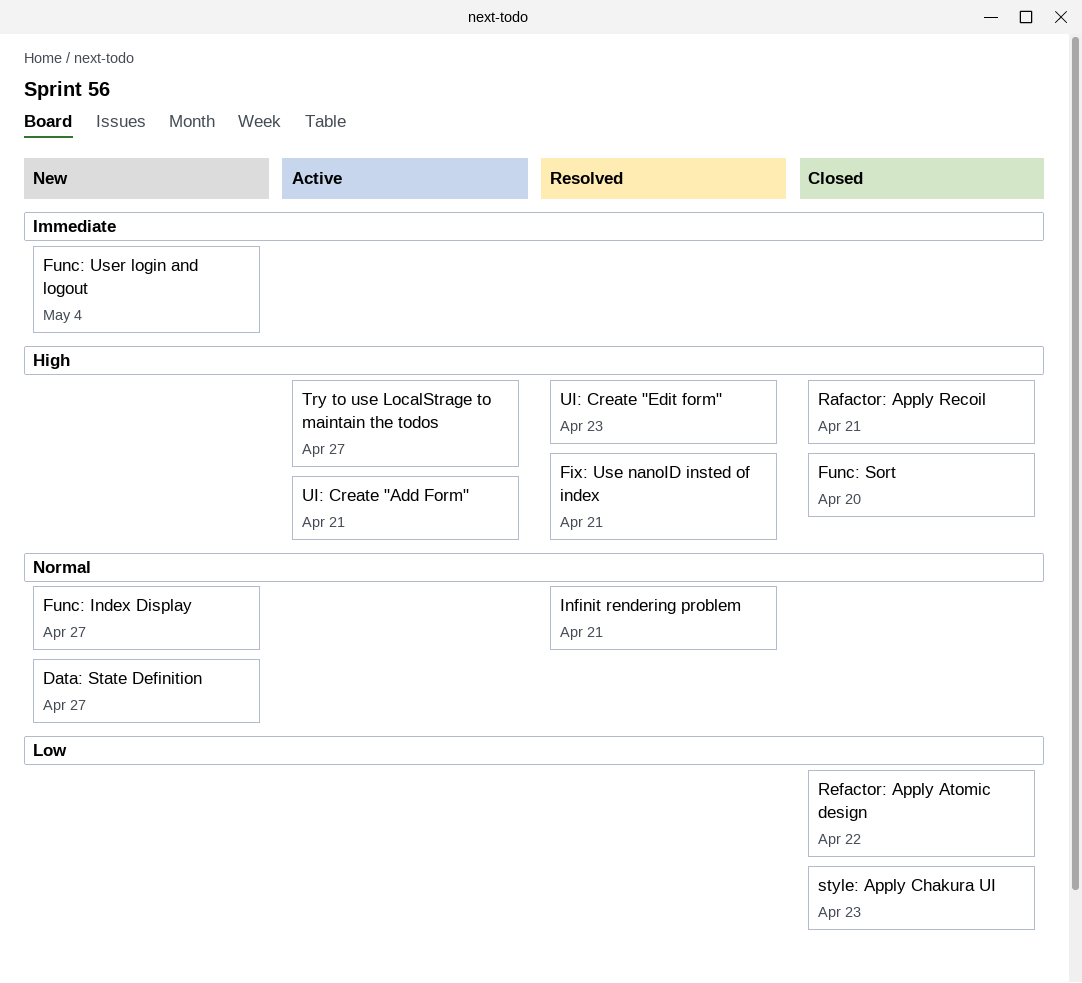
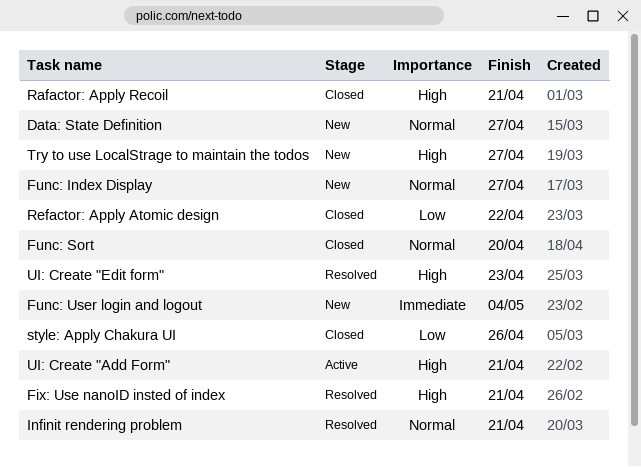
Func: Sort, priority: High -> Normal
style: Apply Chakura UI, due: Apr 23 -> Apr 26
Try to use LocalStrage to maintain the todos, status: Active -> New

